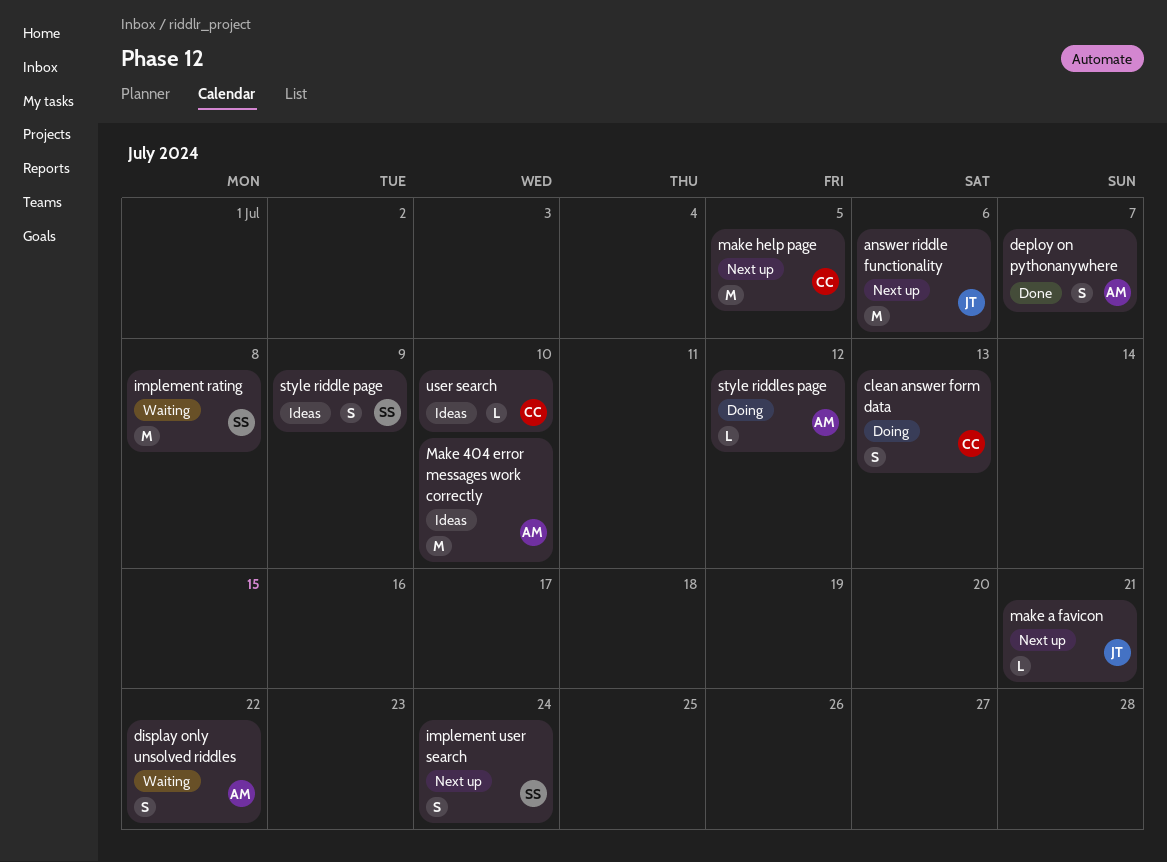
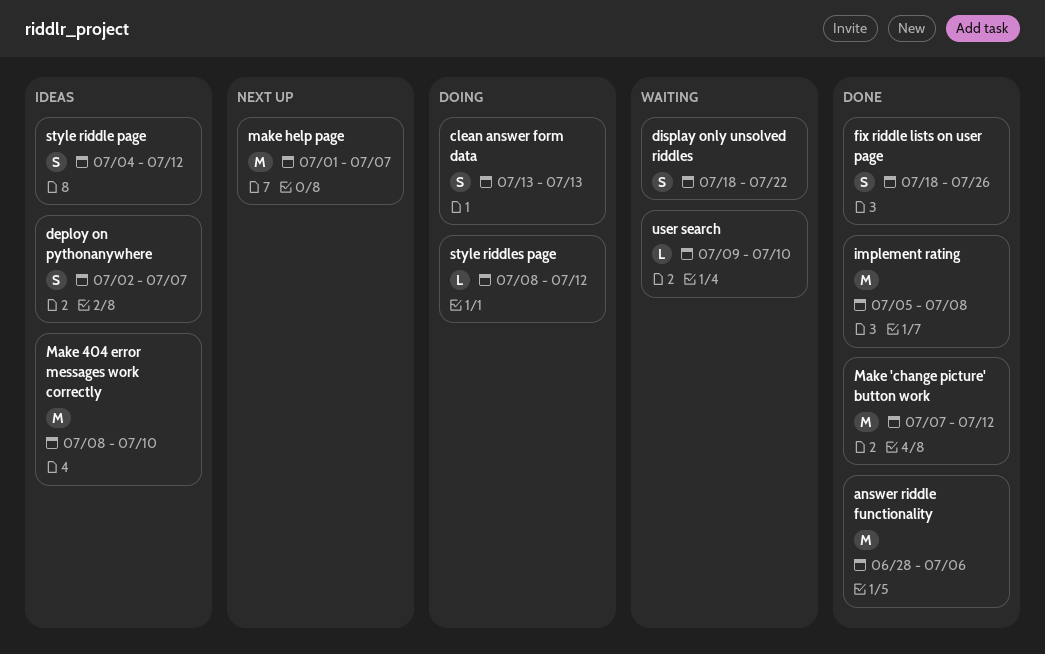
answer riddle functionality, status: Next up -> Done
deploy on pythonanywhere, status: Done -> Ideas
fix riddle lists on user page: none -> present
implement rating, status: Waiting -> Done
implement user search: present -> none
Make 'change picture' button work: none -> present
make a favicon: present -> none
make help page, due: Jul 5 -> Jul 7
style riddle page, due: Jul 9 -> Jul 12
user search, status: Ideas -> Waiting

